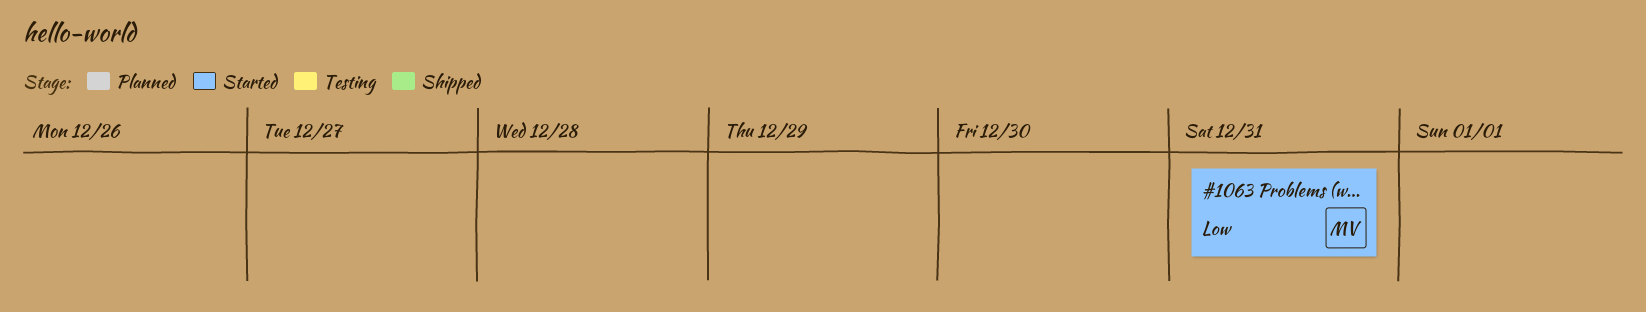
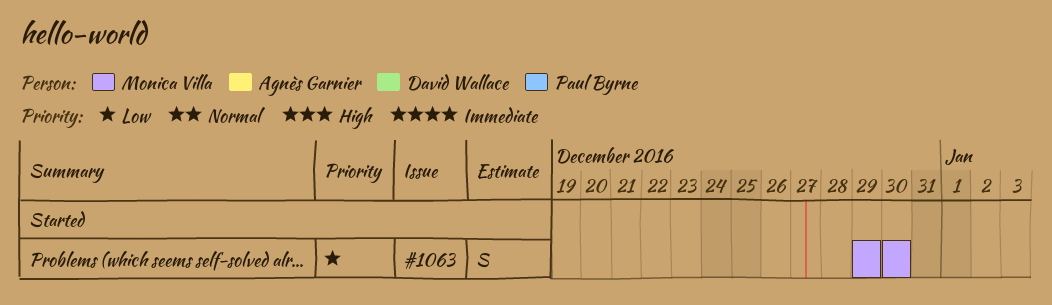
#1063, due: Dec 31 -> Dec 30

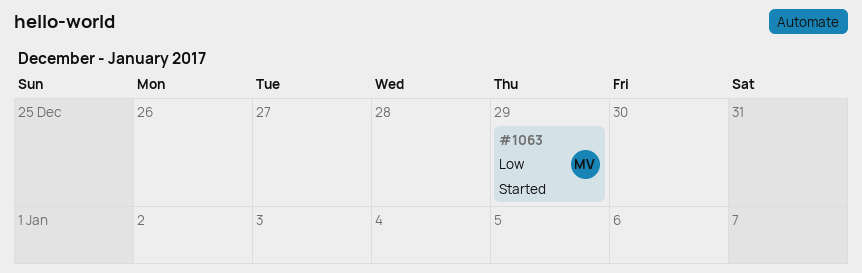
#1063, due: Dec 30 -> Dec 29

